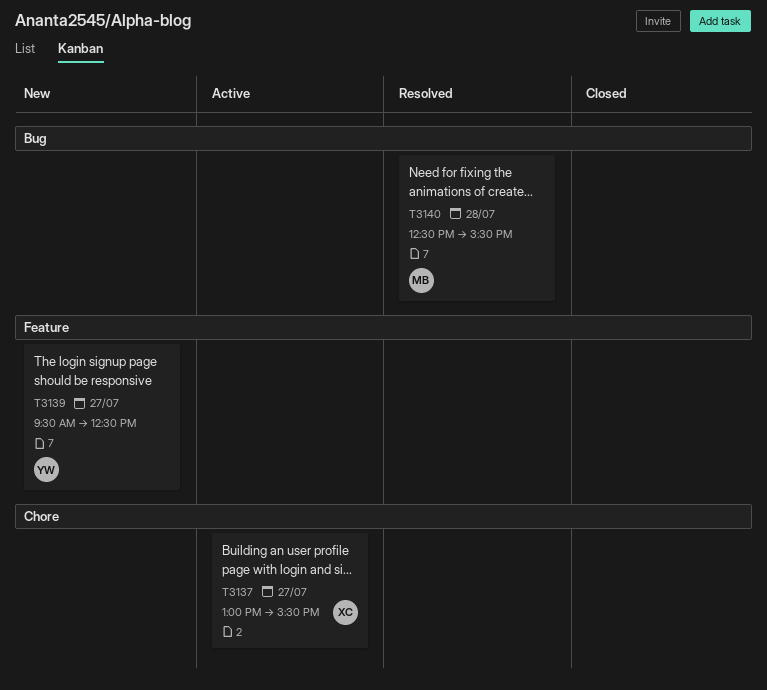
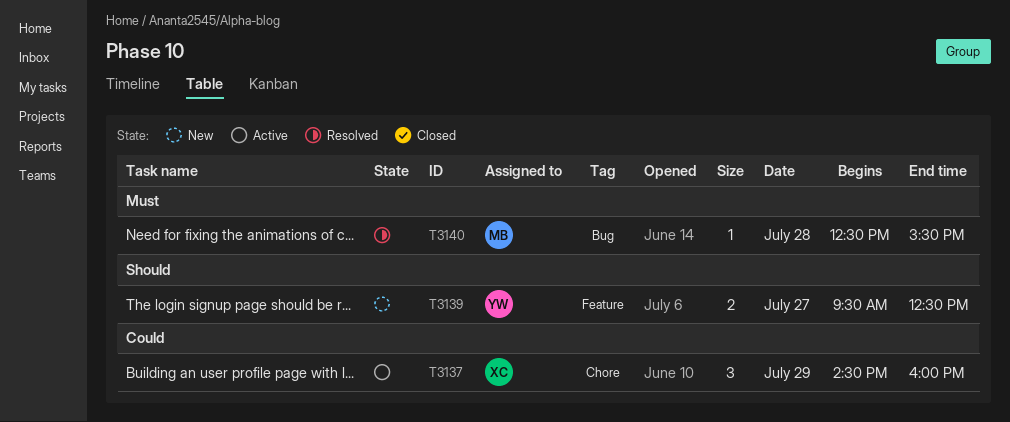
T3137, day: Jul 27 -> Jul 29
T3137, begins: 13:00 -> 14:30
T3137, ends: 15:30 -> 16:00

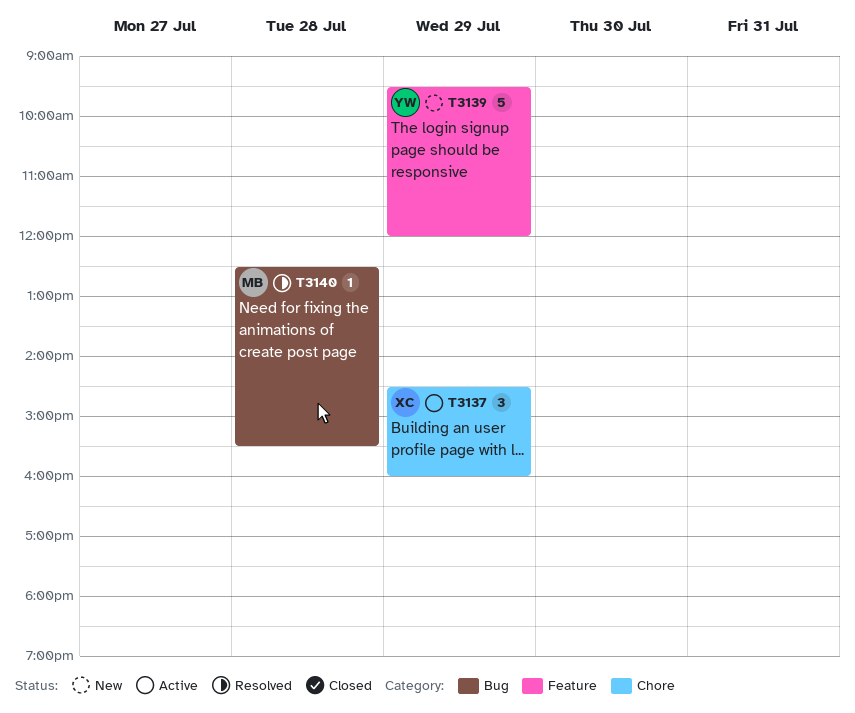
T3139, estimate: 2 -> 5
T3139, day: Jul 27 -> Jul 29
T3139, ends: 12:30 -> 12:00

